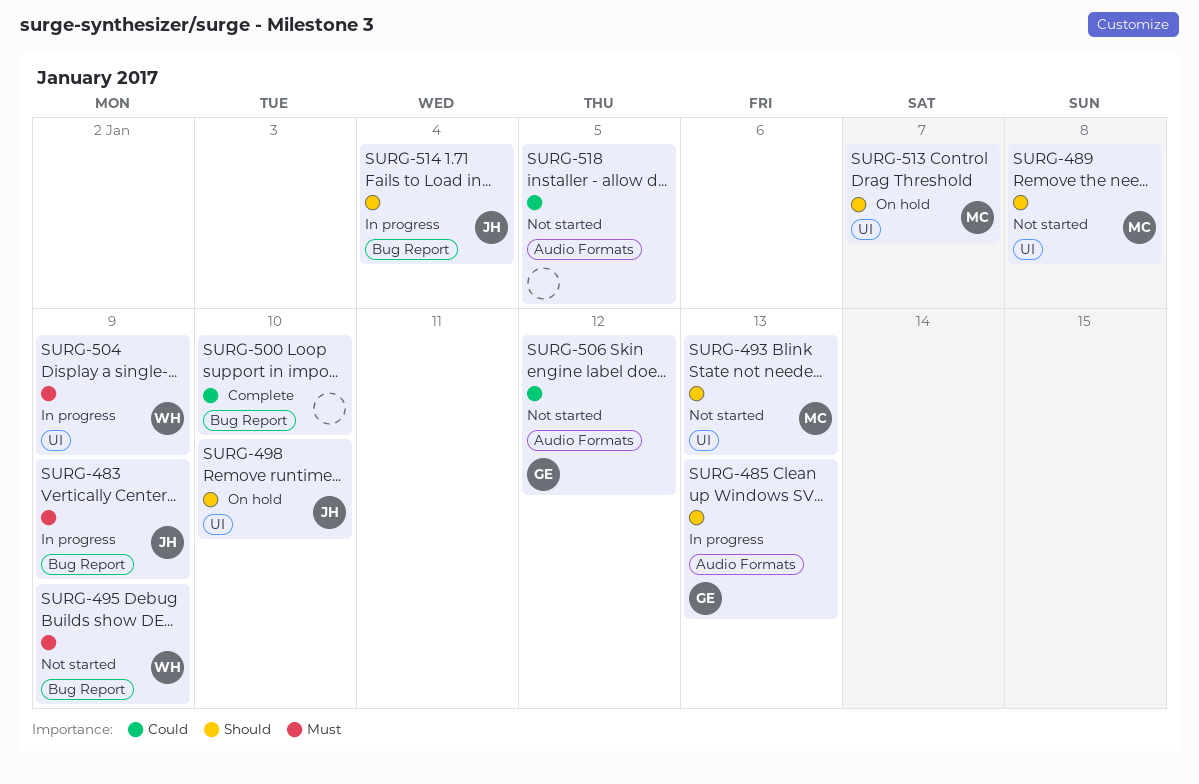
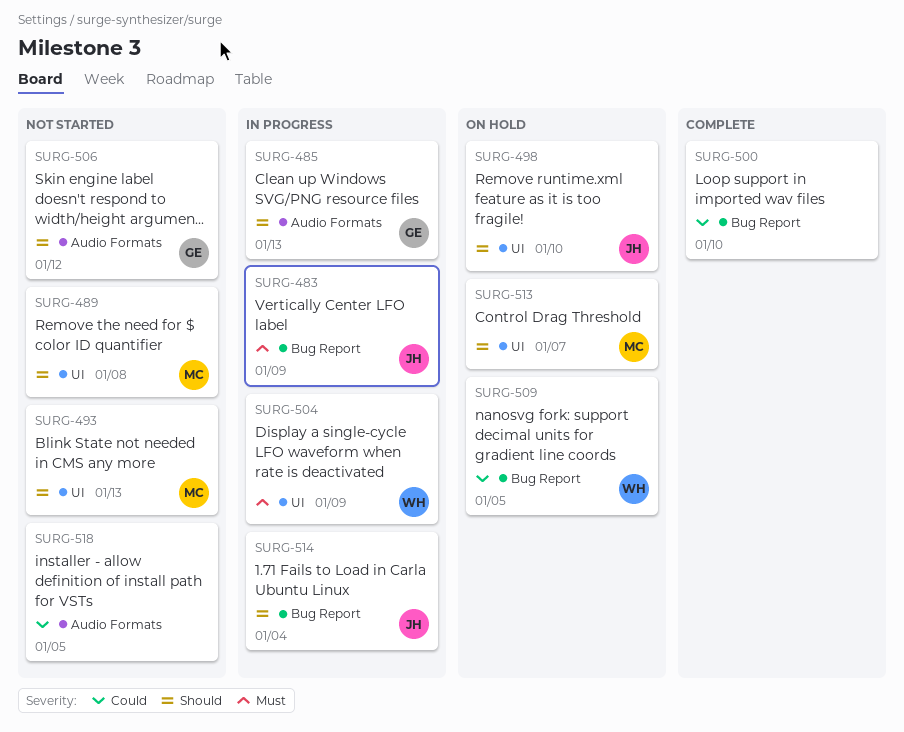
SURG-495: present -> none
SURG-506, priority: Could -> Should
SURG-509: none -> present

